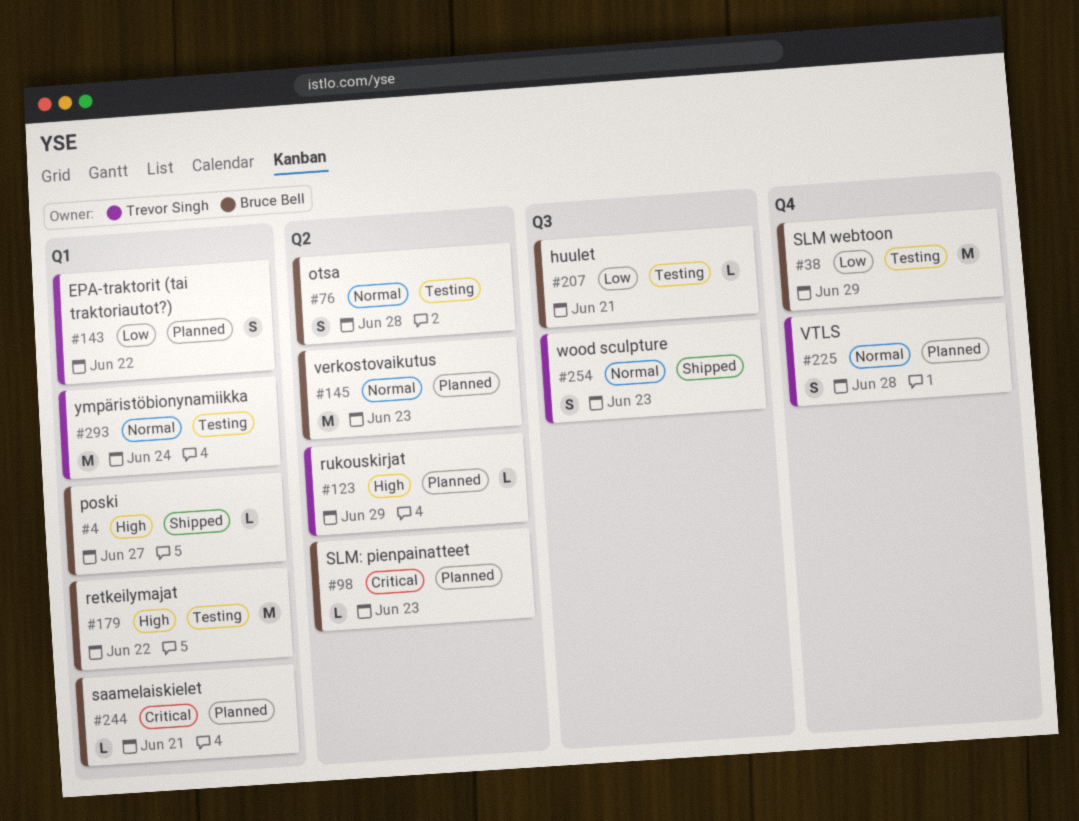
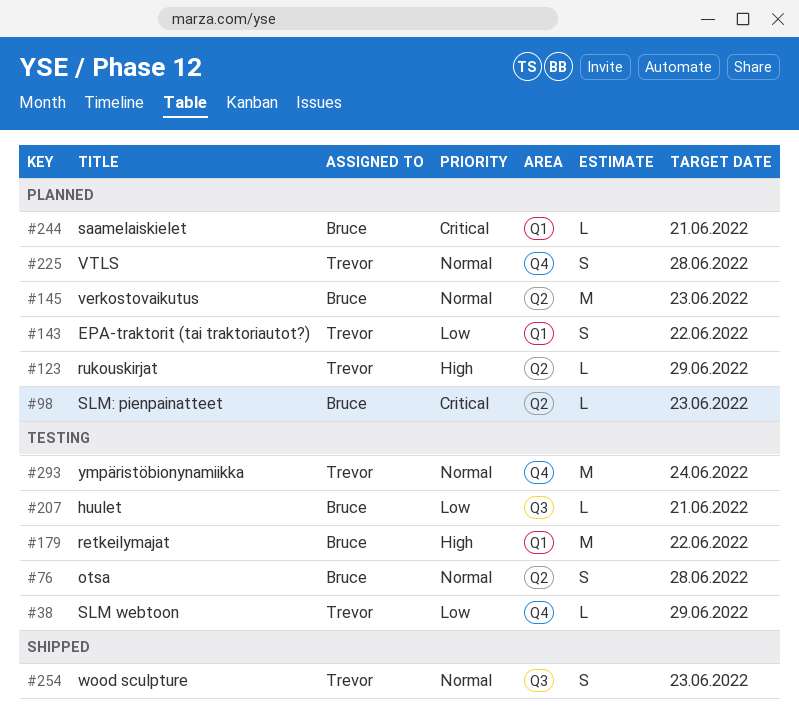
#4: present -> none
#38, owner: Bruce Bell -> Trevor Singh
#38, estimate: M -> L
#293, label: Q1 -> Q4

